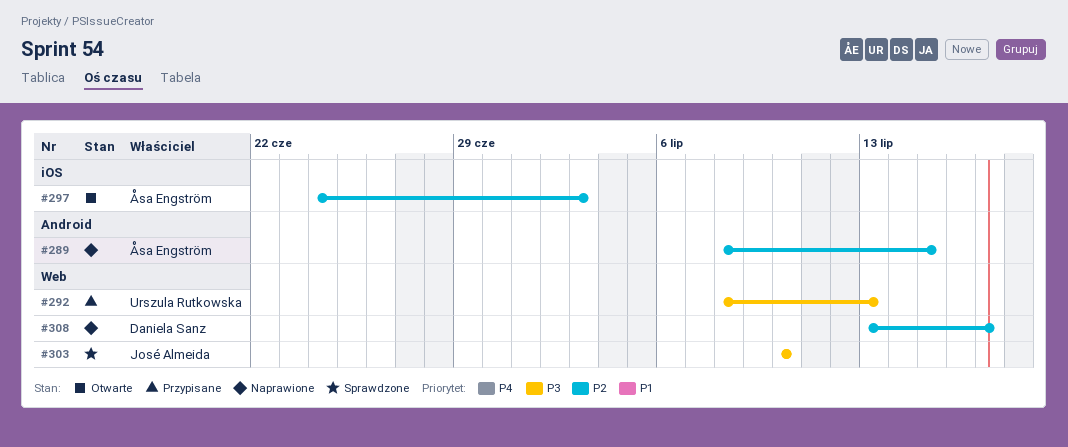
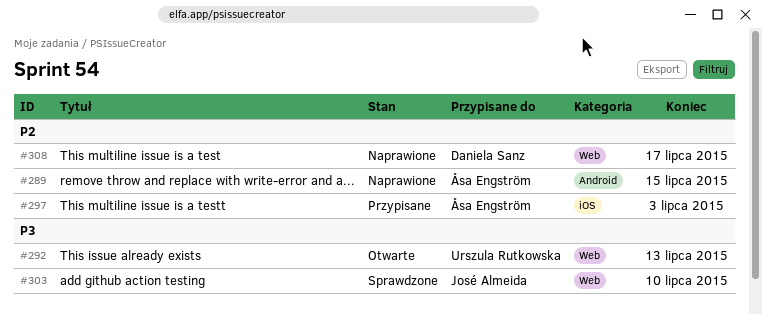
#292, status: Przypisane -> Otwarte
#297, status: Otwarte -> Przypisane

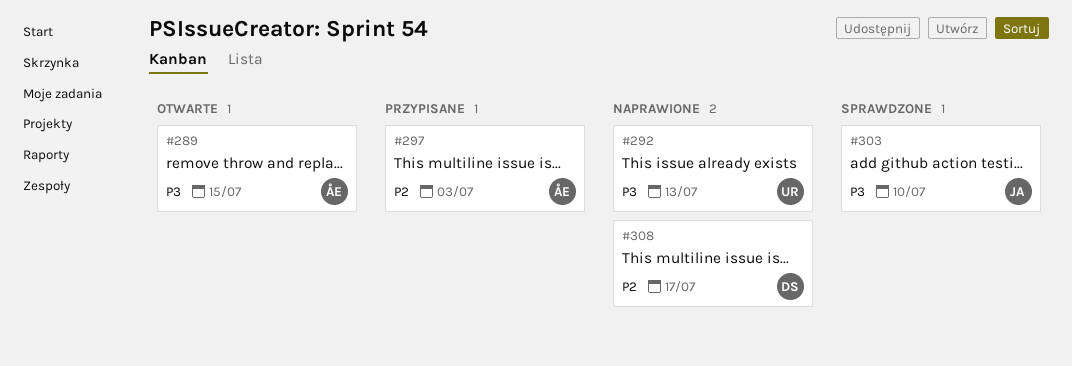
#289, status: Naprawione -> Otwarte
#289, priority: P2 -> P3
#292, status: Otwarte -> Naprawione

